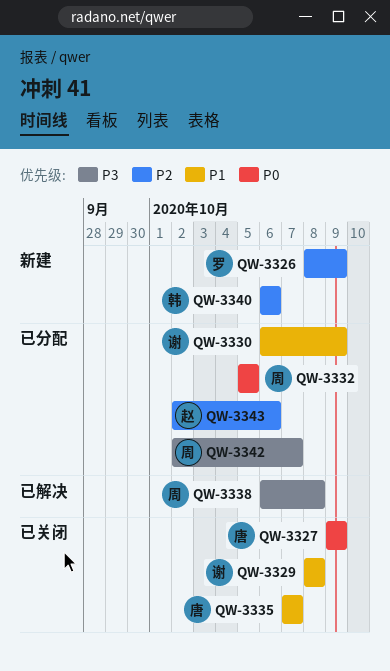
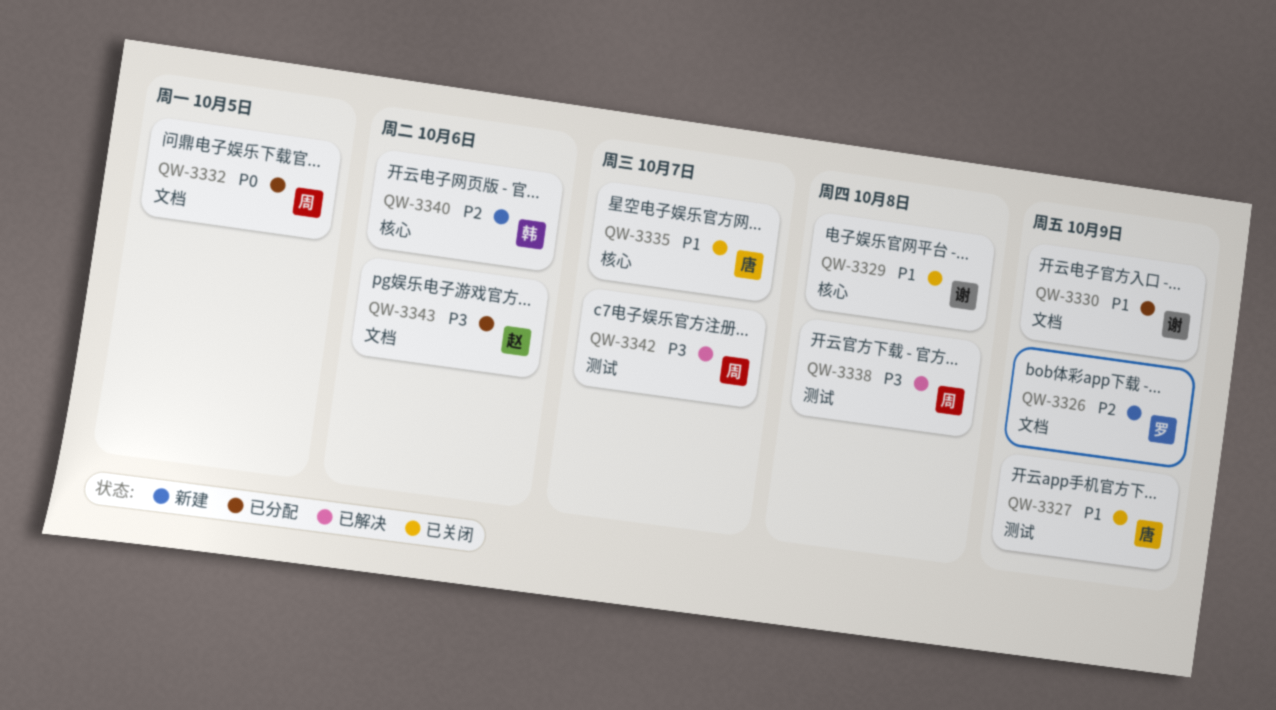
QW-3327, priority: P0 -> P1
QW-3342, status: 已分配 -> 已解决
QW-3343, priority: P2 -> P3

